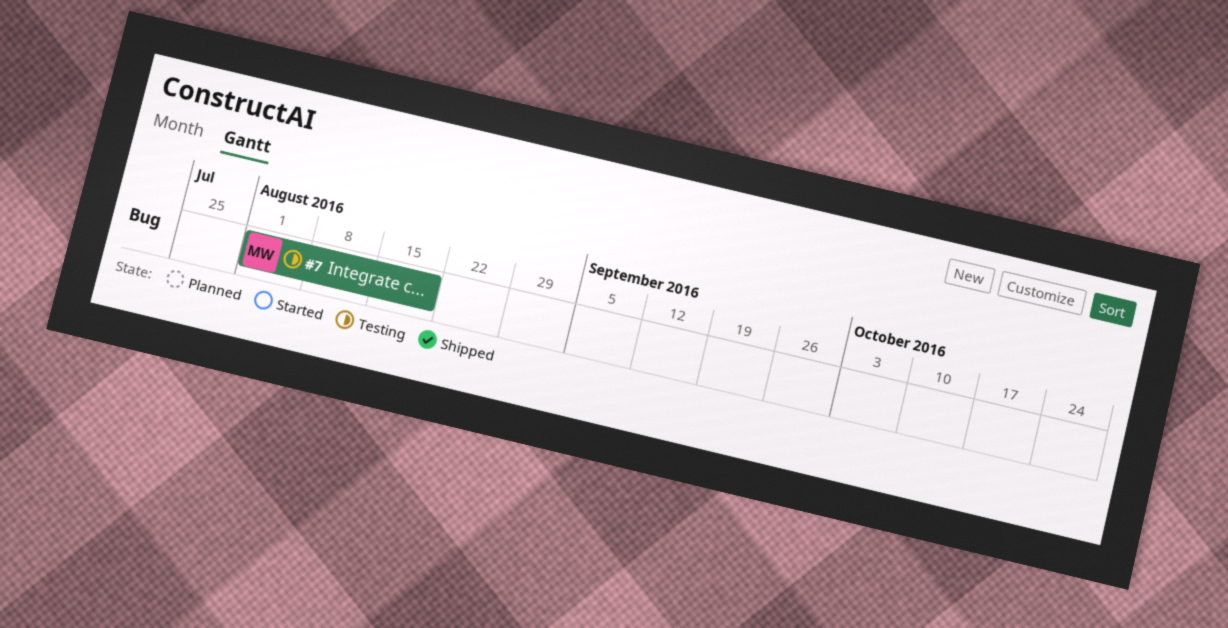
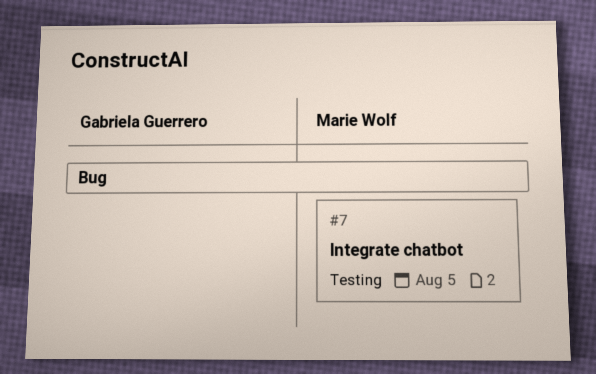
#7, due: Aug 19 -> Aug 5

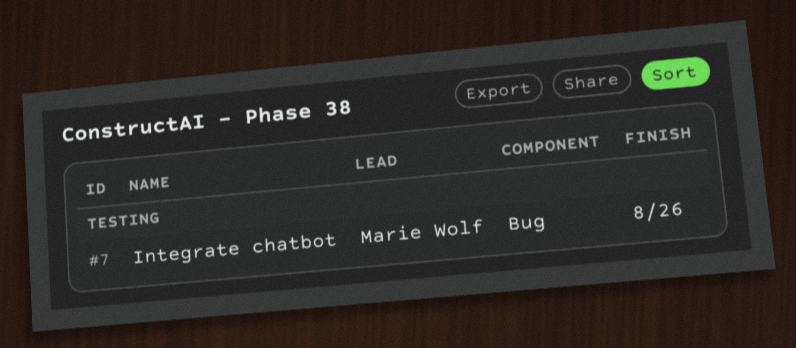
#7, due: Aug 5 -> Aug 26

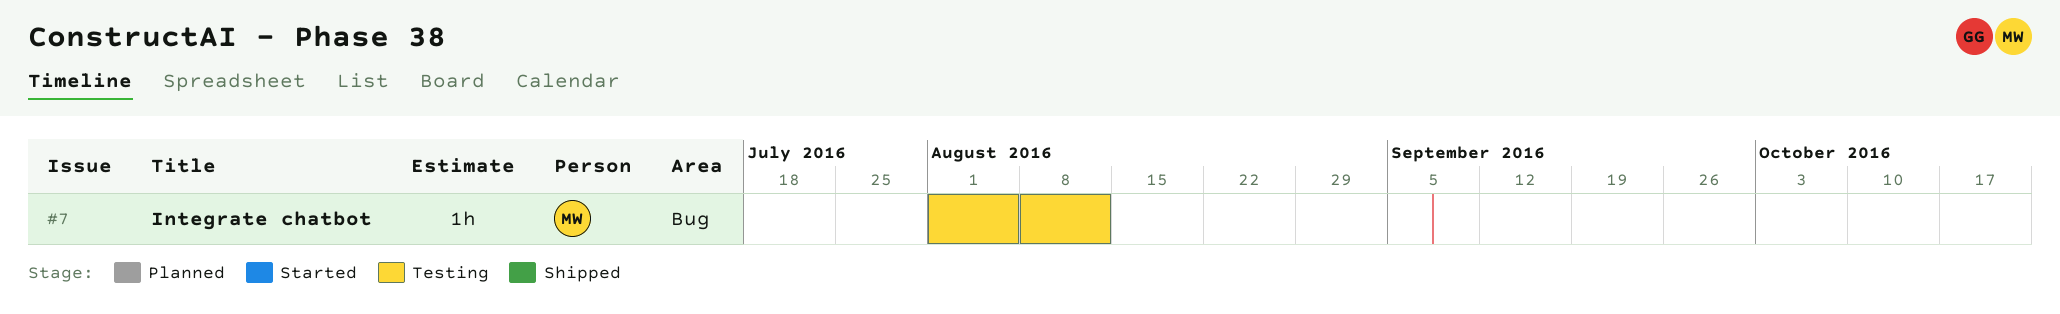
#7, due: Aug 26 -> Aug 12

